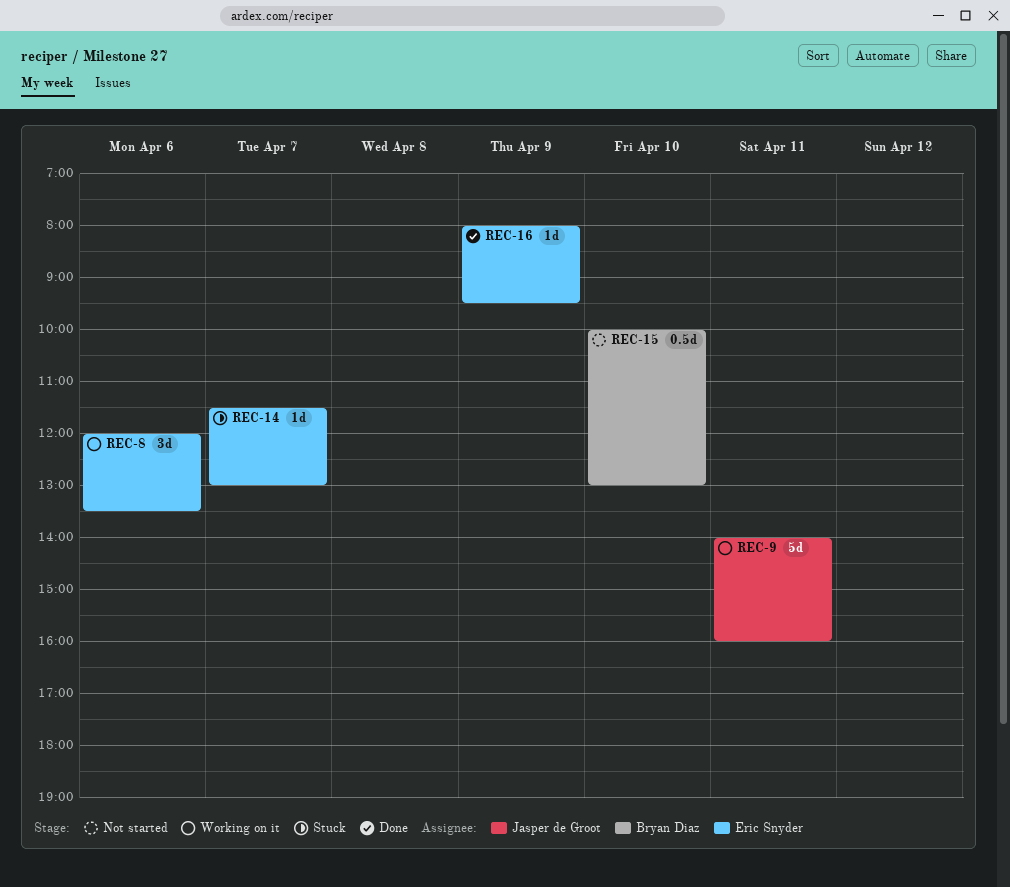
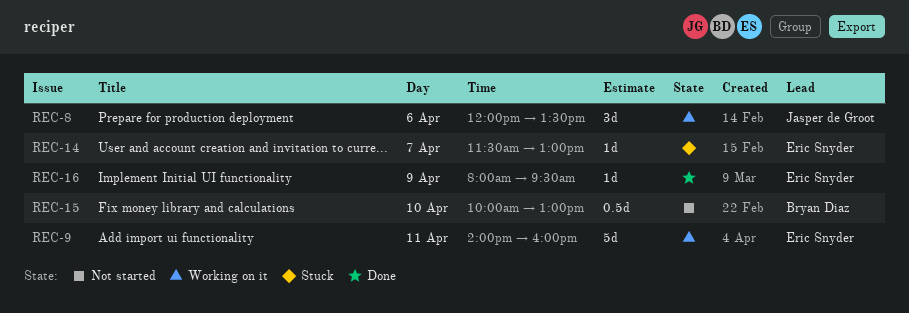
REC-8, owner: Eric Snyder -> Jasper de Groot
REC-9, owner: Jasper de Groot -> Eric Snyder

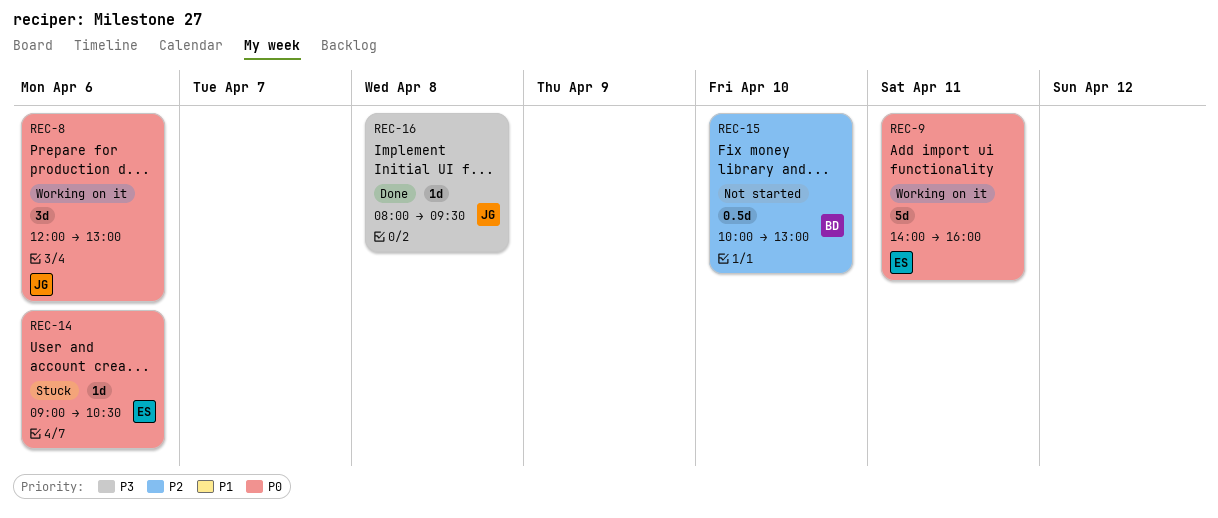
REC-8, ends: 13:30 -> 13:00
REC-14, day: Apr 7 -> Apr 6
REC-14, begins: 11:30 -> 09:00
REC-14, ends: 13:00 -> 10:30
REC-16, owner: Eric Snyder -> Jasper de Groot
REC-16, day: Apr 9 -> Apr 8

